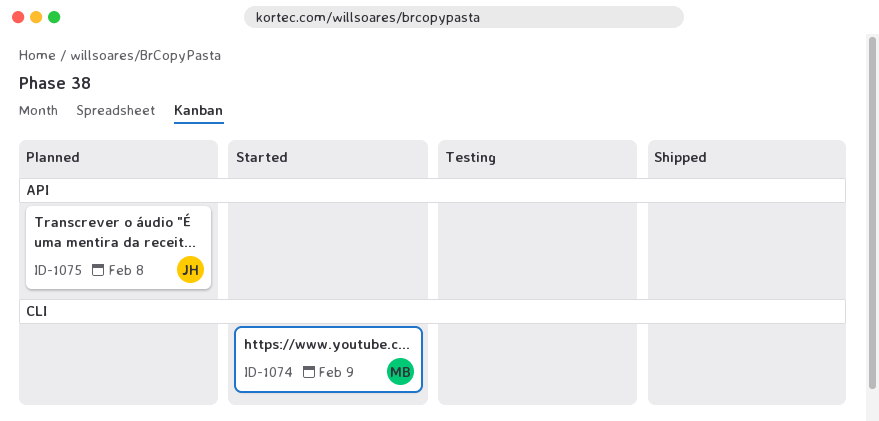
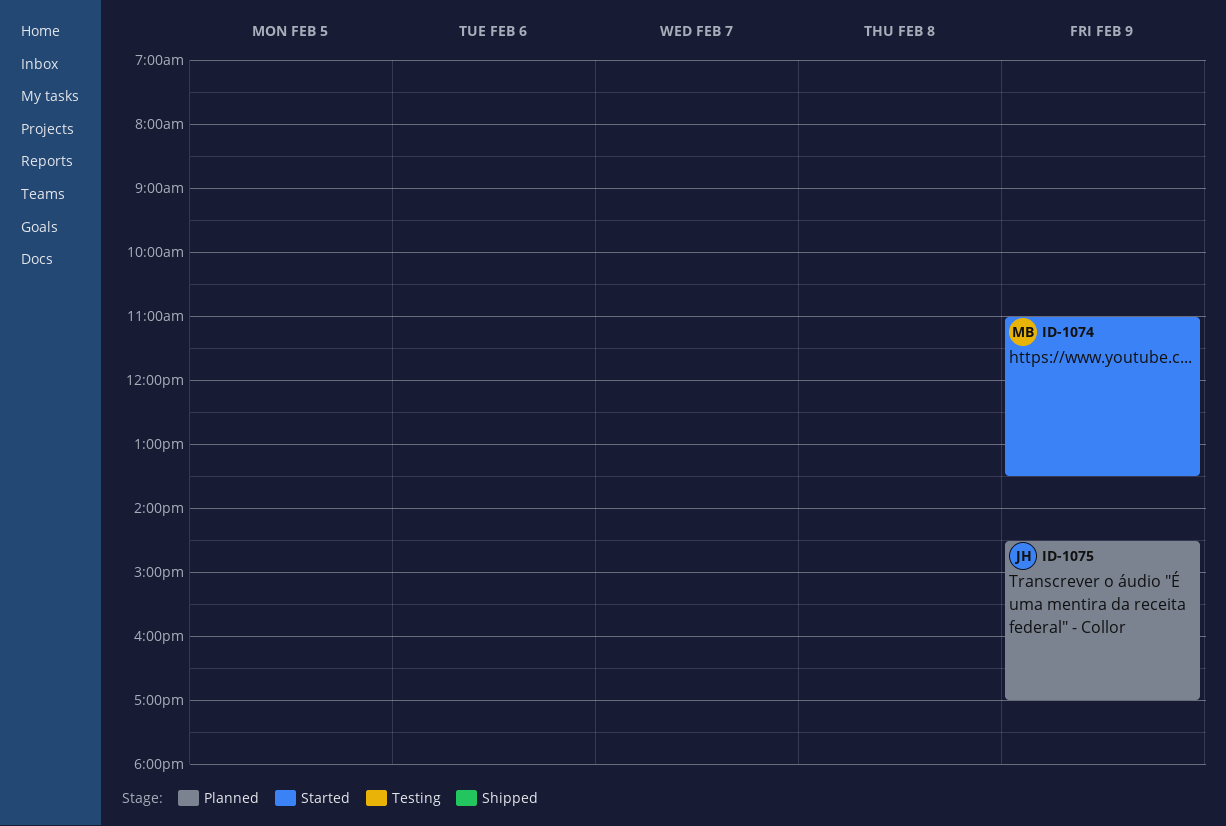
ID-1075, day: Feb 8 -> Feb 9

